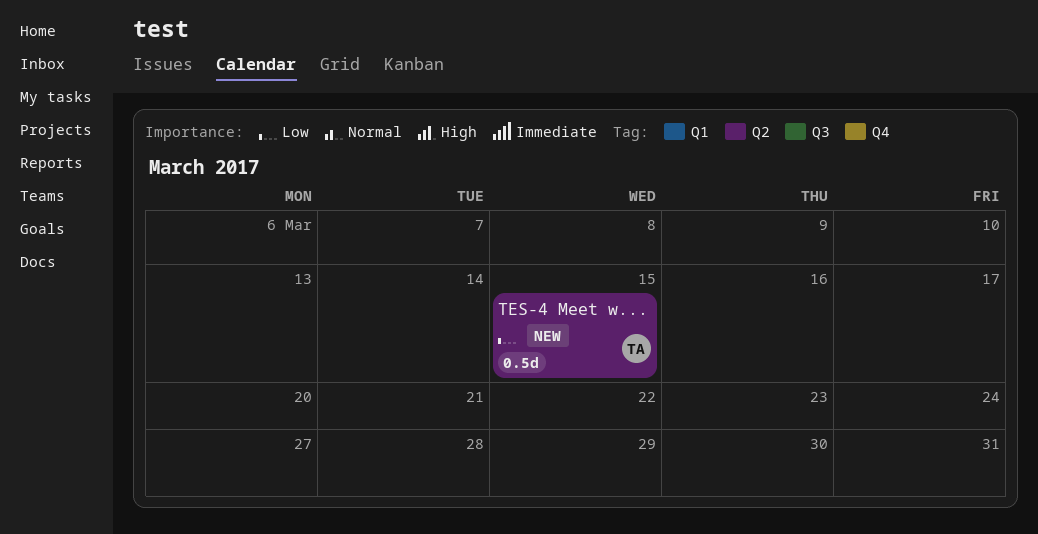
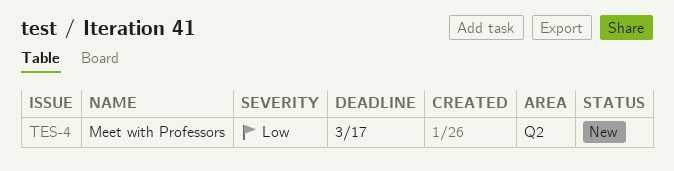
TES-4, due: Mar 15 -> Mar 17

